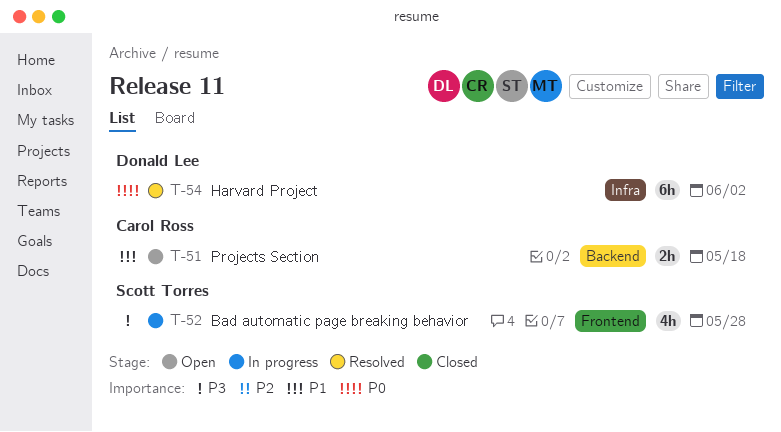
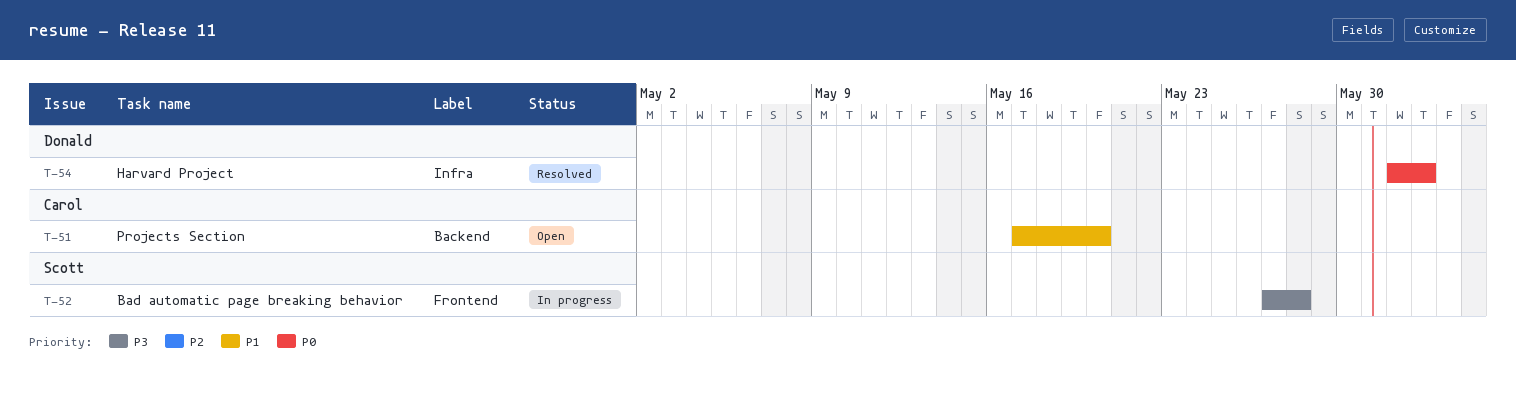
T-51, due: May 18 -> May 20

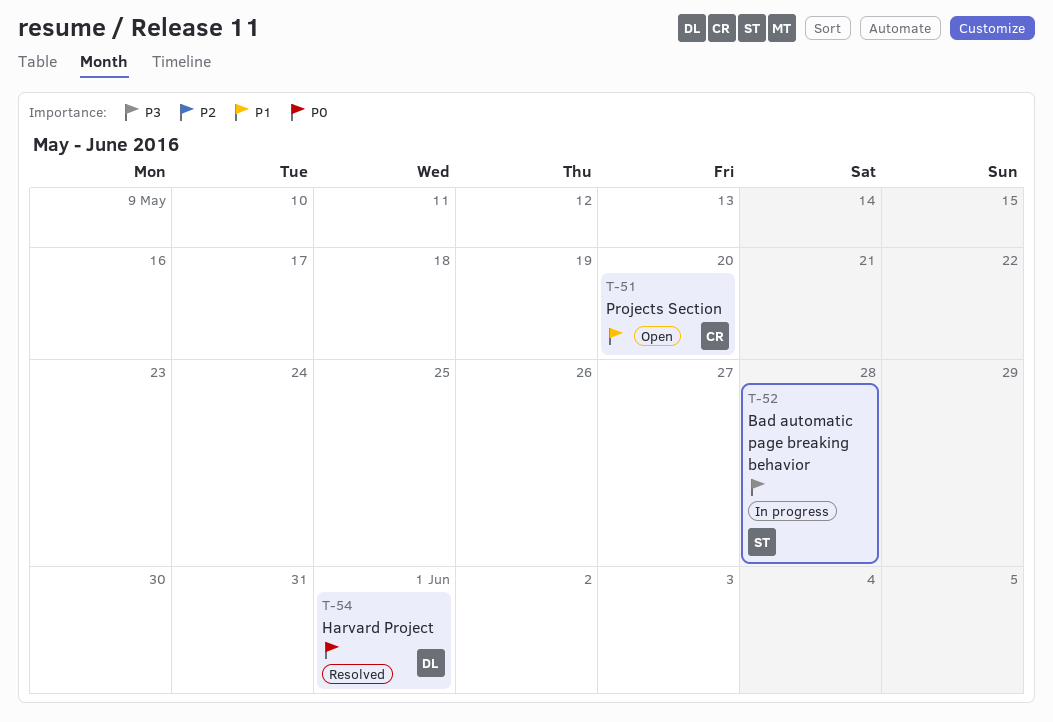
T-54, due: Jun 2 -> Jun 1

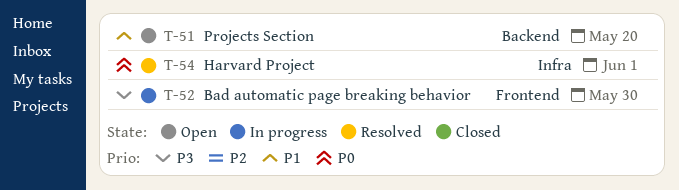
T-52, due: May 28 -> May 30

